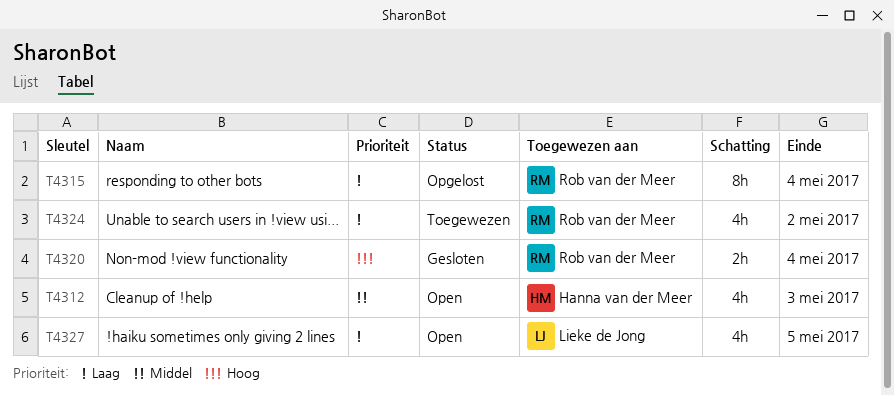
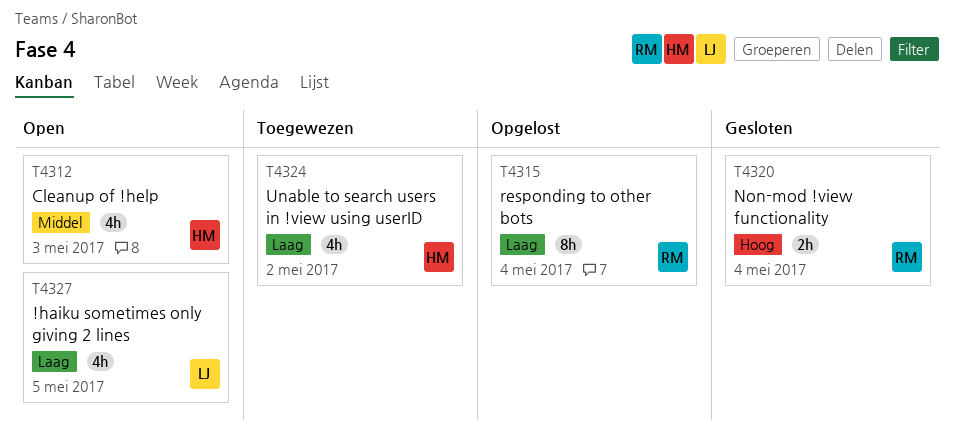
T4324, owner: Rob van der Meer -> Hanna van der Meer

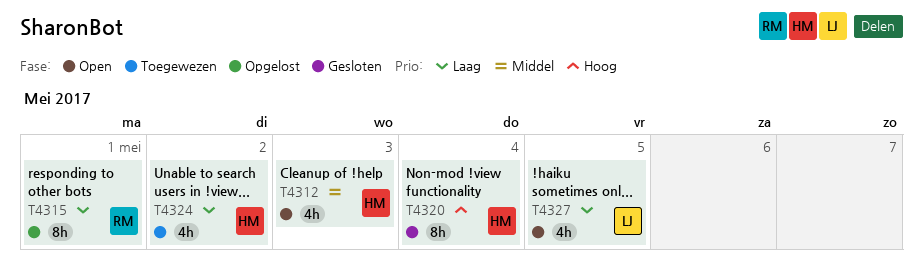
T4315, due: May 4 -> May 1
T4320, owner: RM -> HM
T4320, estimate: 2h -> 8h

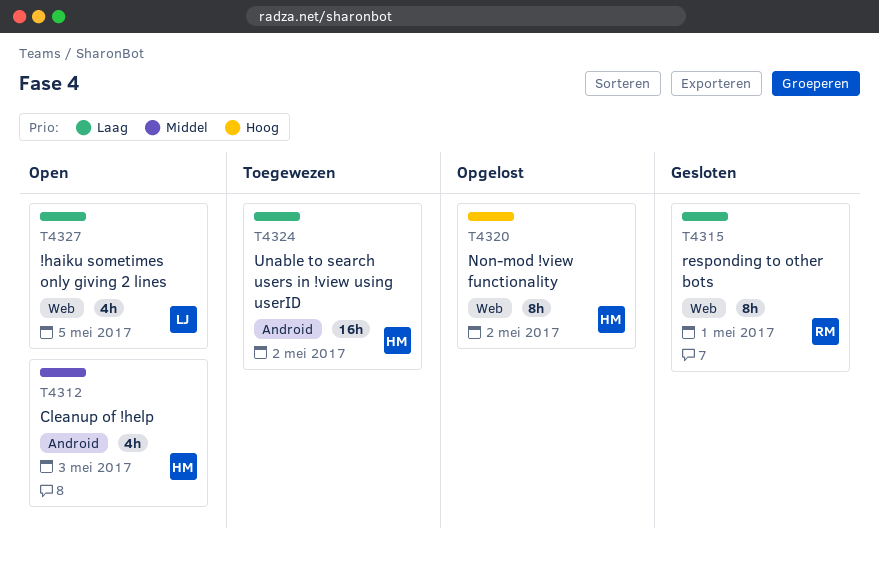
T4315, status: Opgelost -> Gesloten
T4320, status: Gesloten -> Opgelost
T4320, due: May 4 -> May 2
T4324, estimate: 4h -> 16h

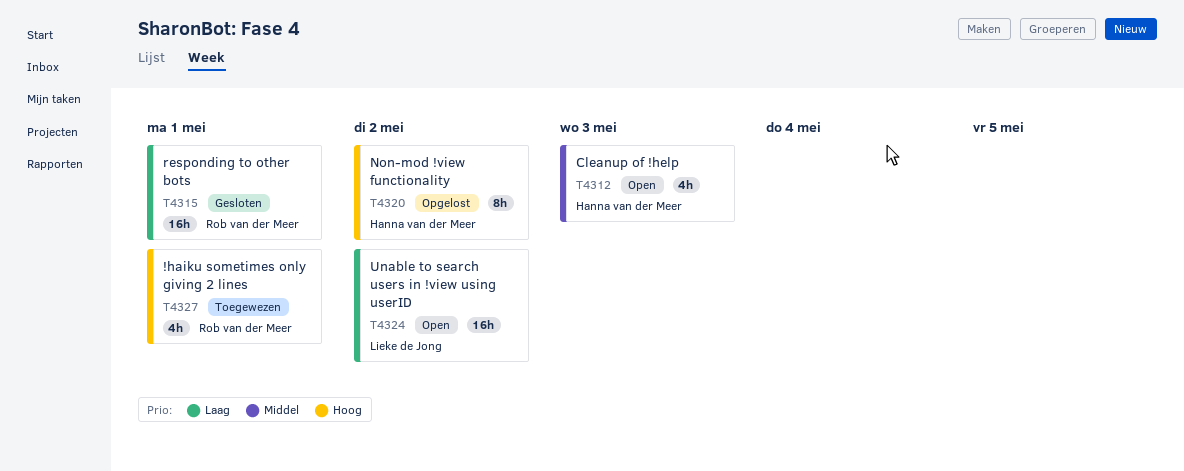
T4315, estimate: 8h -> 16h
T4324, status: Toegewezen -> Open
T4324, owner: Hanna van der Meer -> Lieke de Jong
T4327, status: Open -> Toegewezen
T4327, owner: Lieke de Jong -> Rob van der Meer
T4327, priority: Laag -> Hoog
T4327, due: May 5 -> May 1

